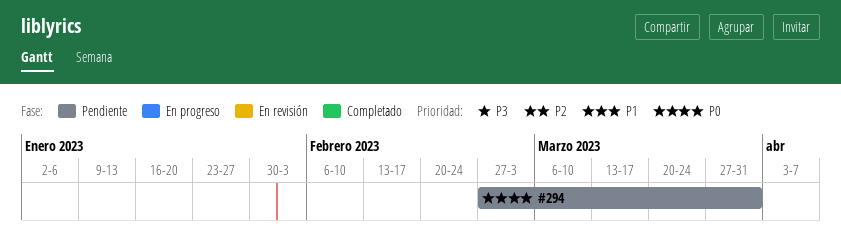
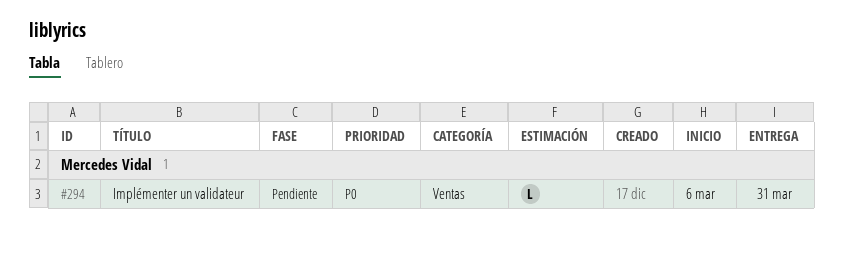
#294, start: Feb 27 -> Mar 6

